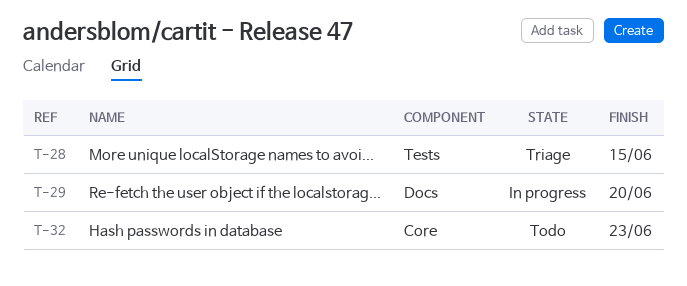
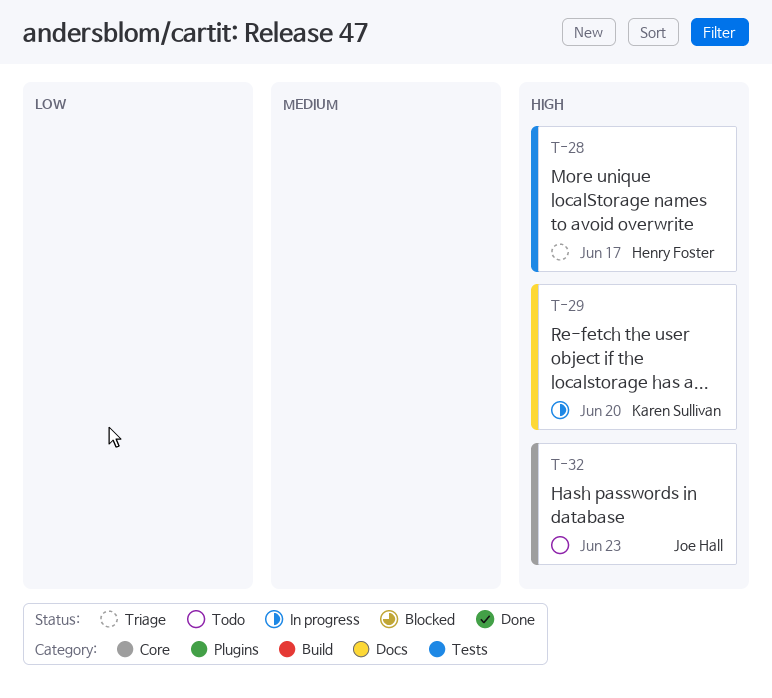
T-28, due: Jun 15 -> Jun 17

